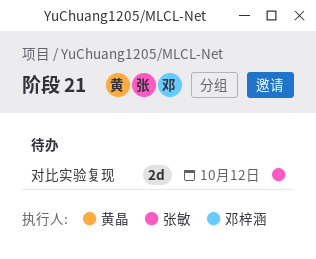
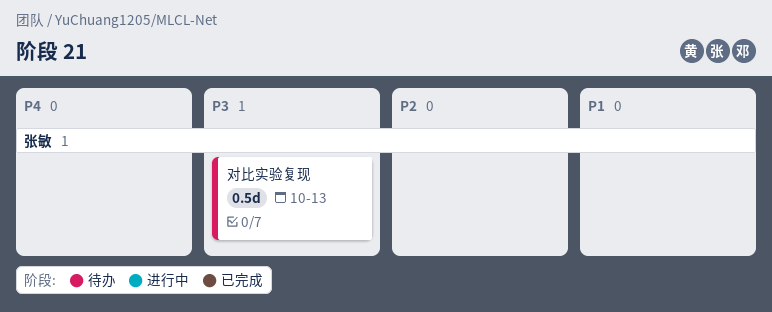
对比实验复现, estimate: 2d -> 0.5d
对比实验复现, due: Oct 12 -> Oct 13

